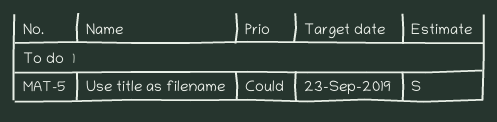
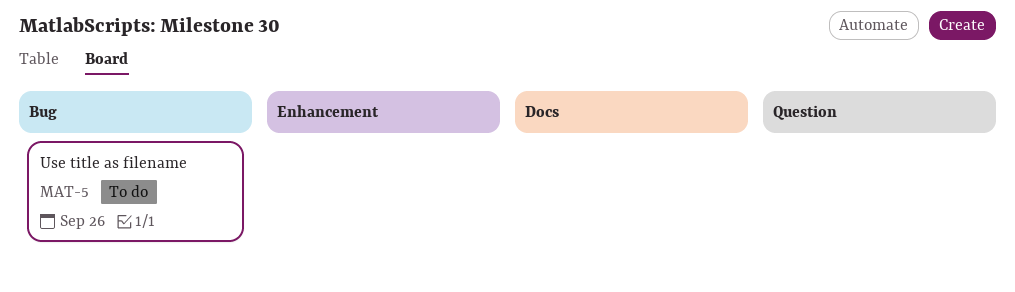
MAT-5, due: Sep 23 -> Sep 26

